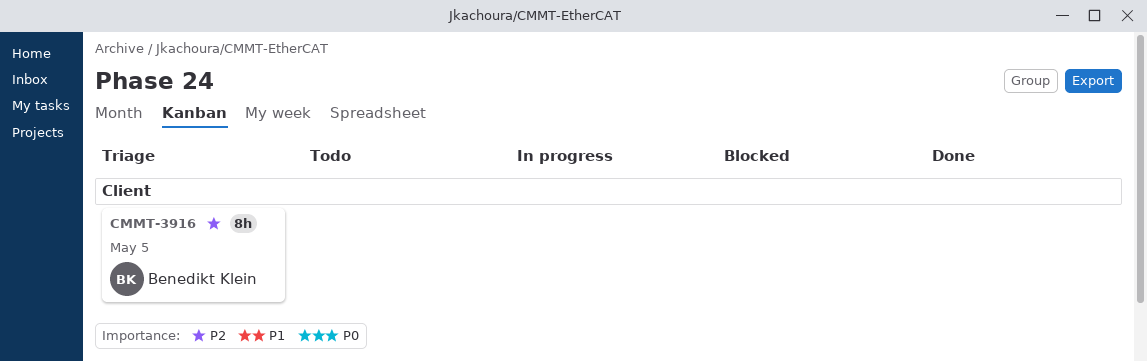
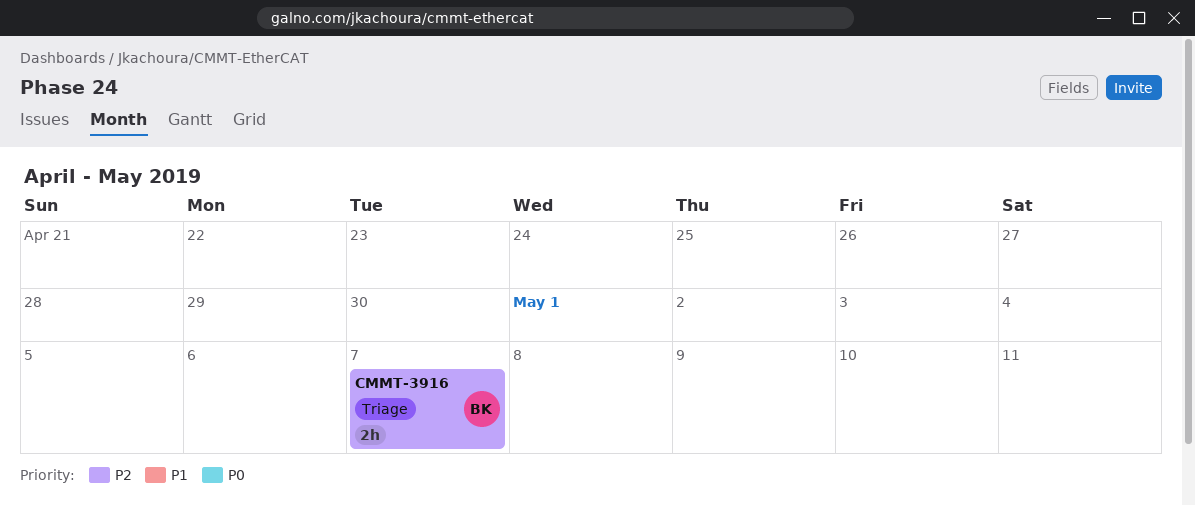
CMMT-3916, estimate: 8h -> 2h
CMMT-3916, due: May 5 -> May 7

